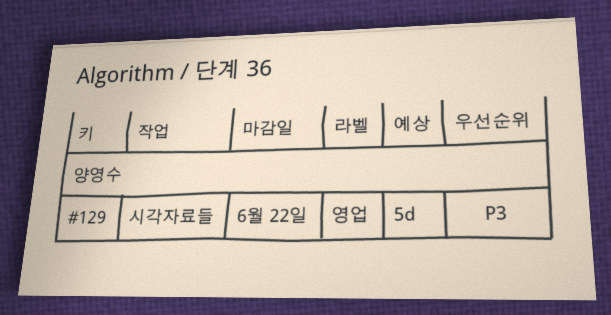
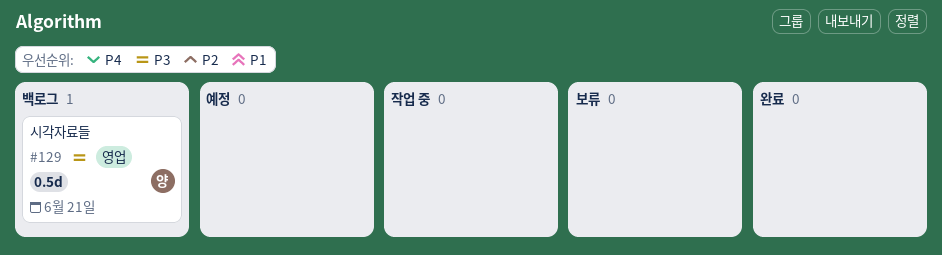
#129, estimate: 5d -> 0.5d
#129, due: Jun 22 -> Jun 21

